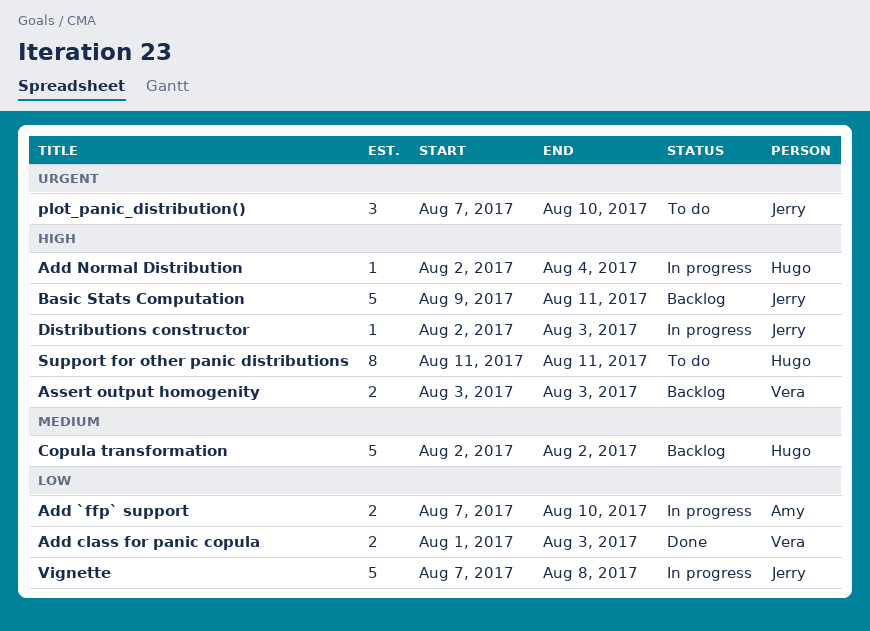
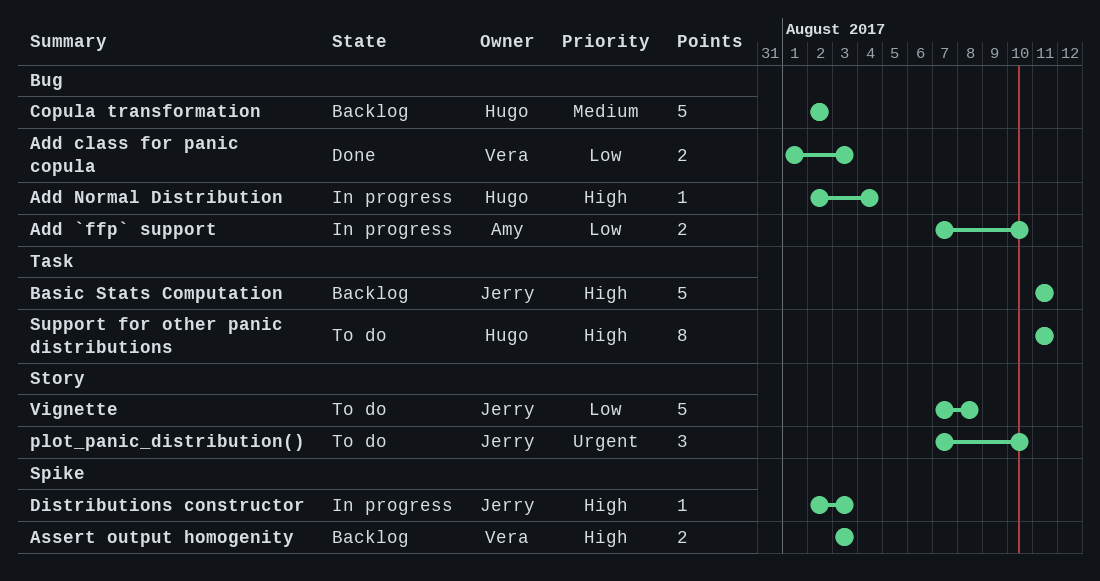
Basic Stats Computation, start: Aug 9 -> Aug 11
Vignette, status: In progress -> To do

